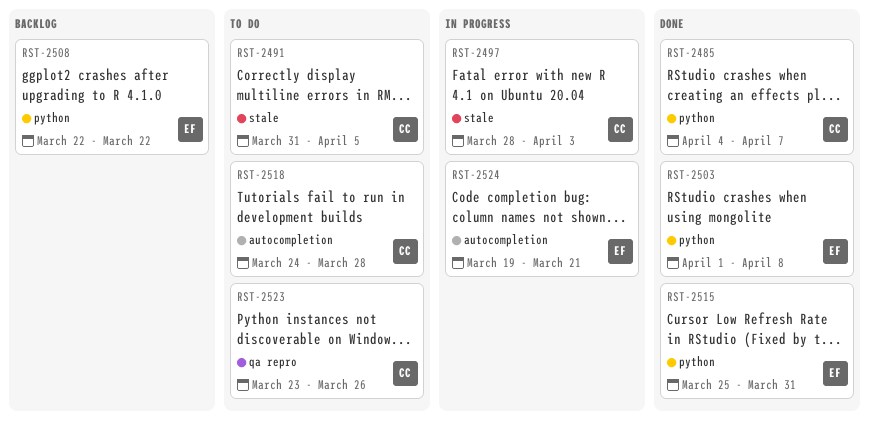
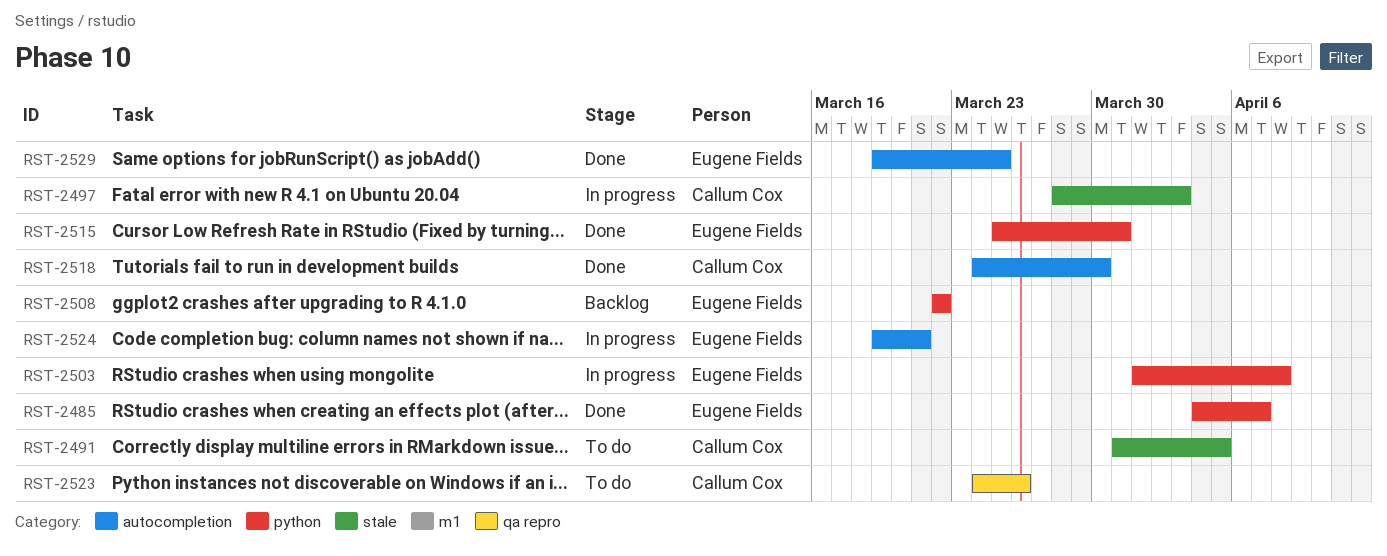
RST-2485, owner: Callum Cox -> Eugene Fields
RST-2503, status: Done -> In progress
RST-2518, status: To do -> Done
RST-2518, due: Mar 28 -> Mar 30
RST-2523, start: Mar 23 -> Mar 24
RST-2529: none -> present

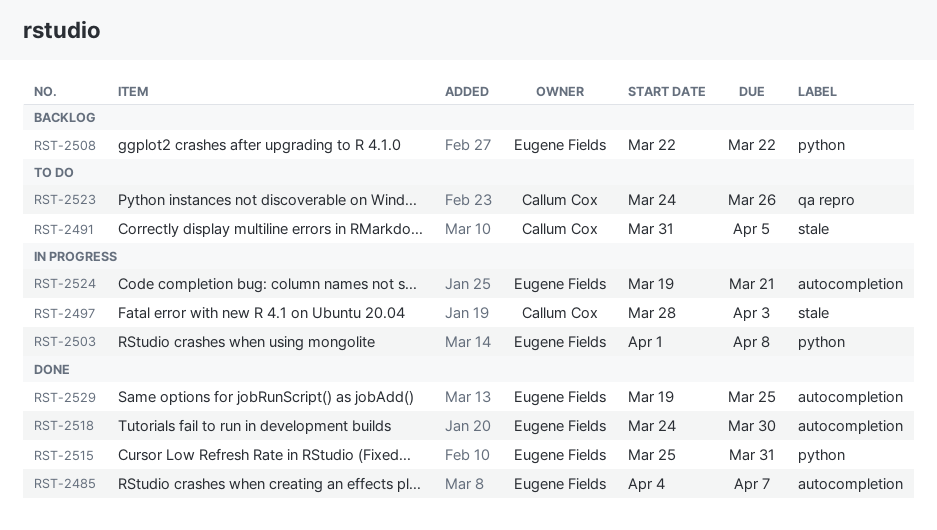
RST-2485, label: python -> autocompletion
RST-2518, owner: Callum Cox -> Eugene Fields

